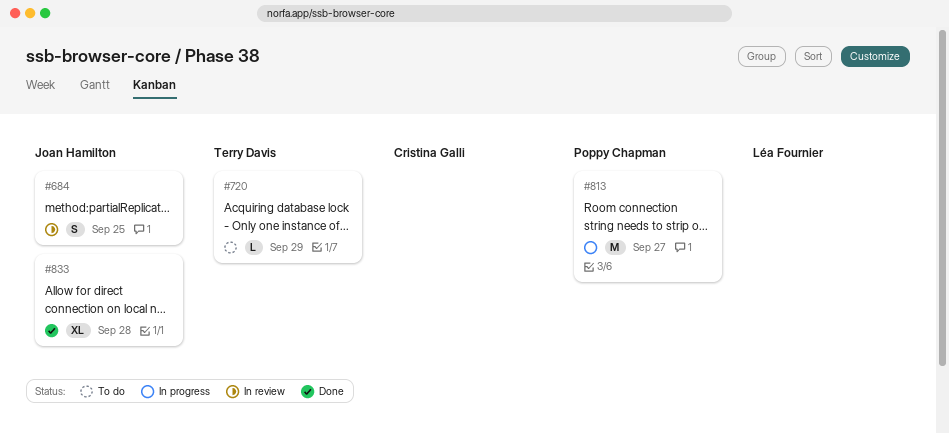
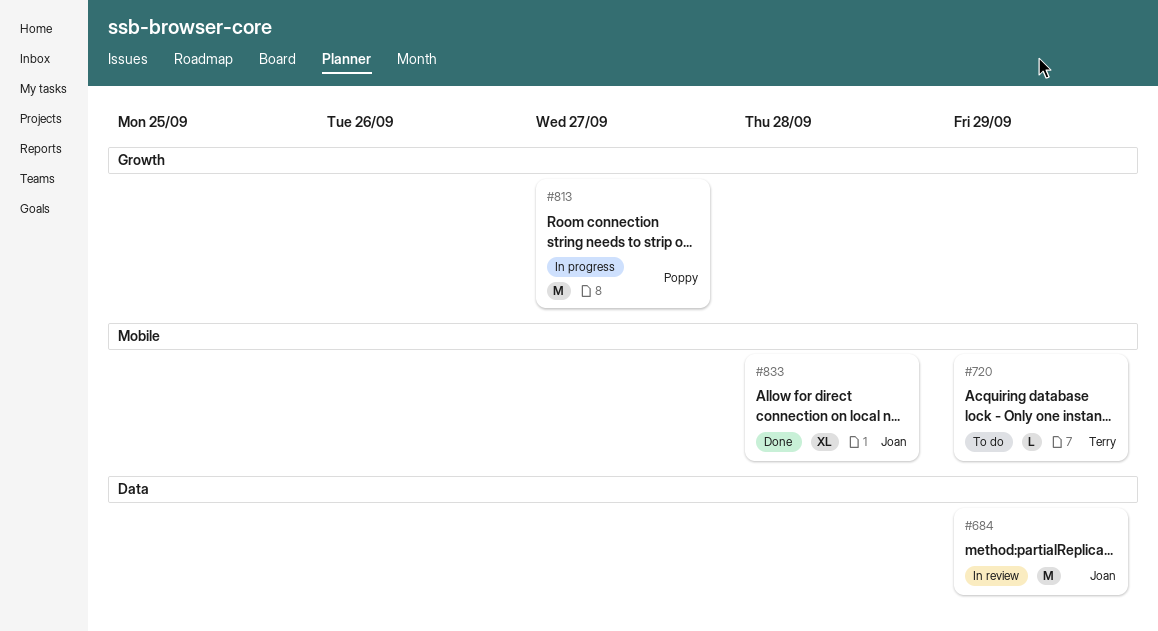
#684, estimate: S -> M
#684, due: Sep 25 -> Sep 29

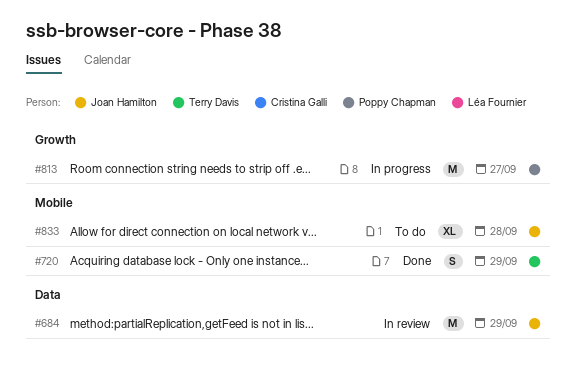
#720, status: To do -> Done
#720, estimate: L -> S
#833, status: Done -> To do

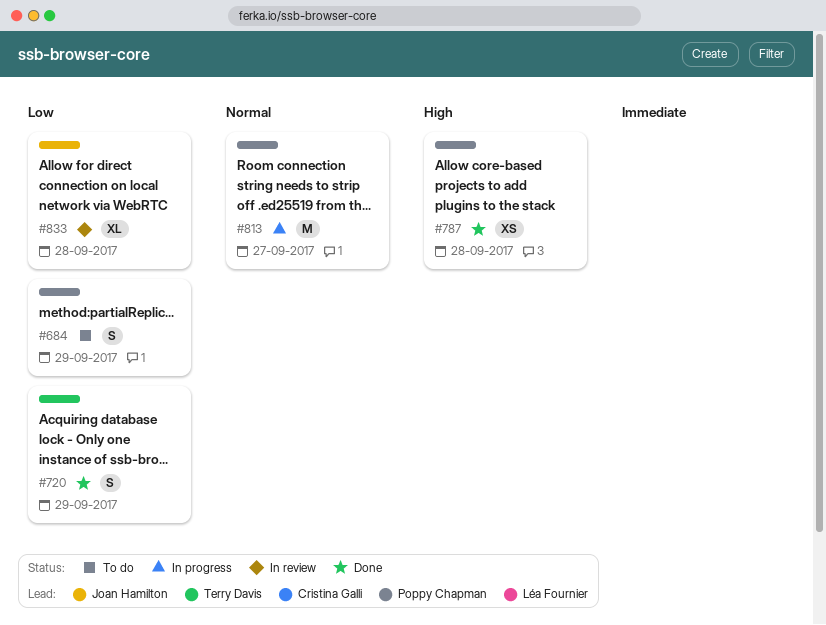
#684, status: In review -> To do
#684, owner: Joan Hamilton -> Poppy Chapman
#684, estimate: M -> S
#787: none -> present
#833, status: To do -> In review

